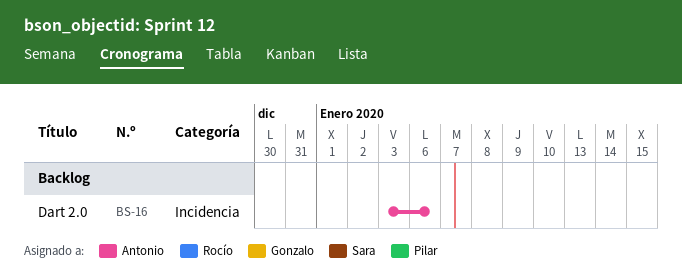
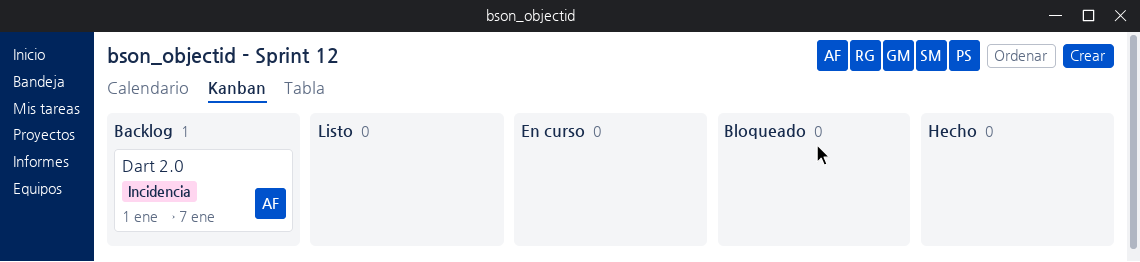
Dart 2.0, start: Jan 3 -> Jan 1
Dart 2.0, due: Jan 6 -> Jan 7

